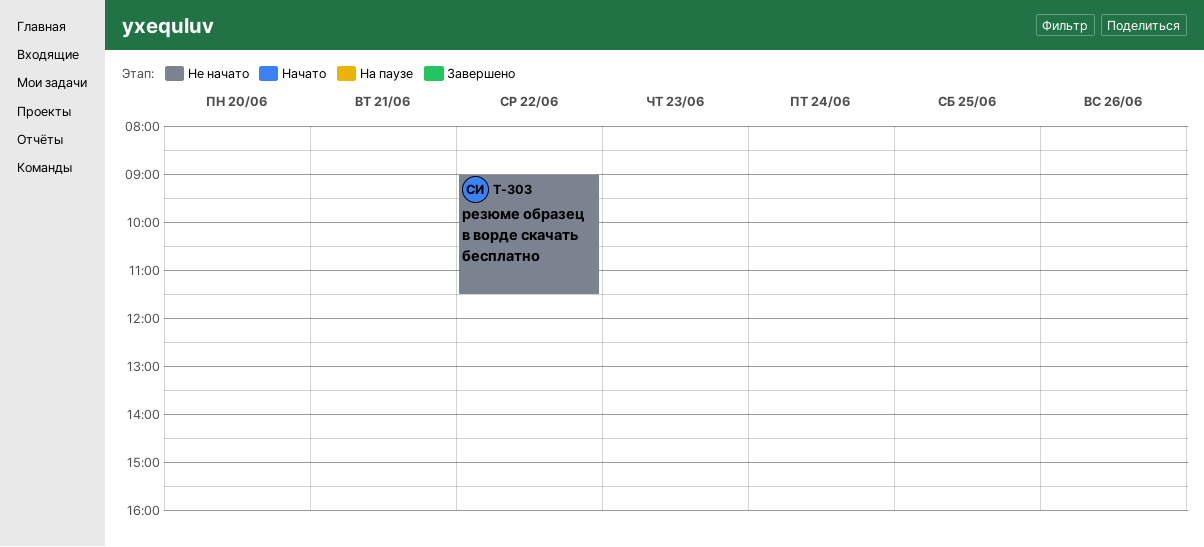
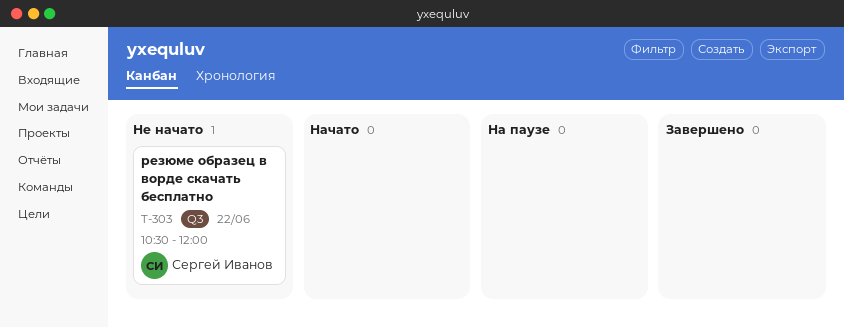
T-303, begins: 09:00 -> 10:30
T-303, ends: 11:30 -> 12:00

